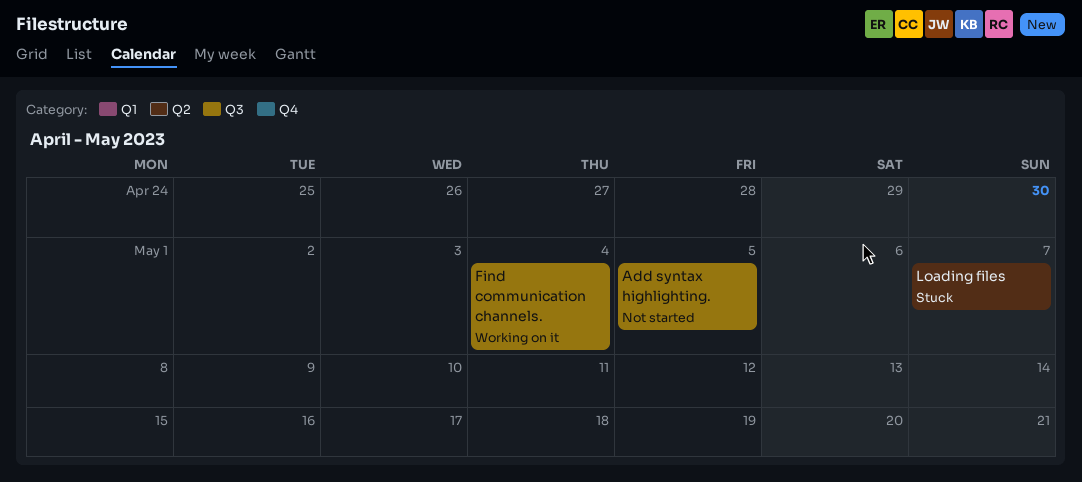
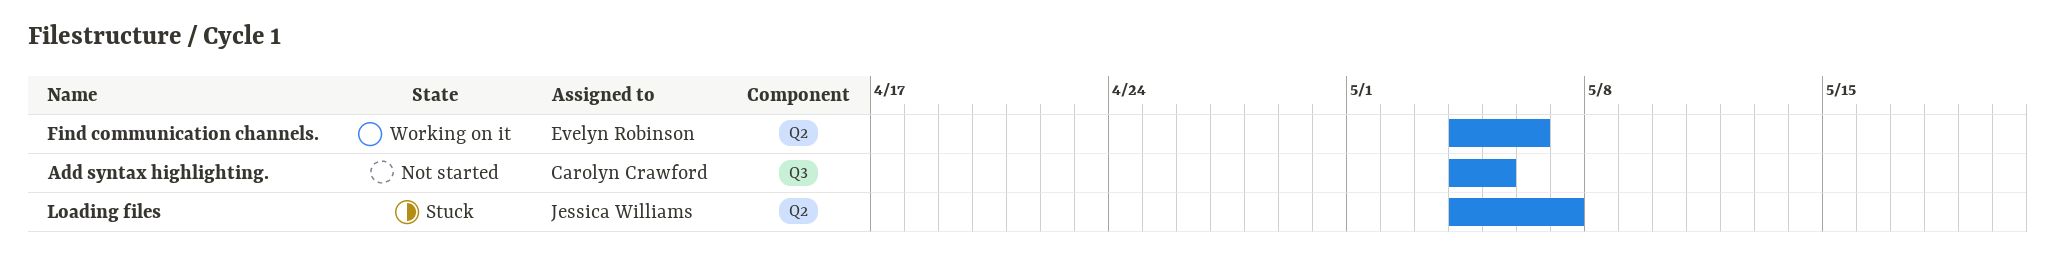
Find communication channels., label: Q3 -> Q2
Find communication channels., due: May 4 -> May 6

